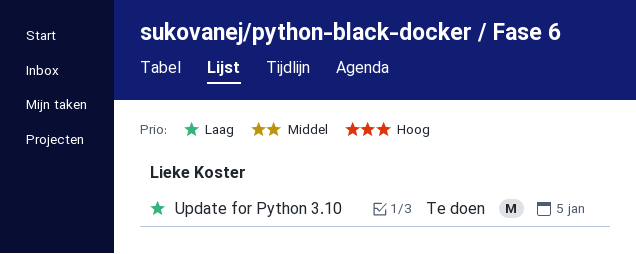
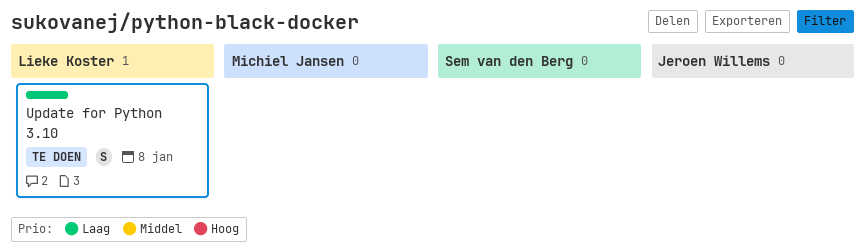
Update for Python 3.10, estimate: M -> S
Update for Python 3.10, due: Jan 5 -> Jan 8

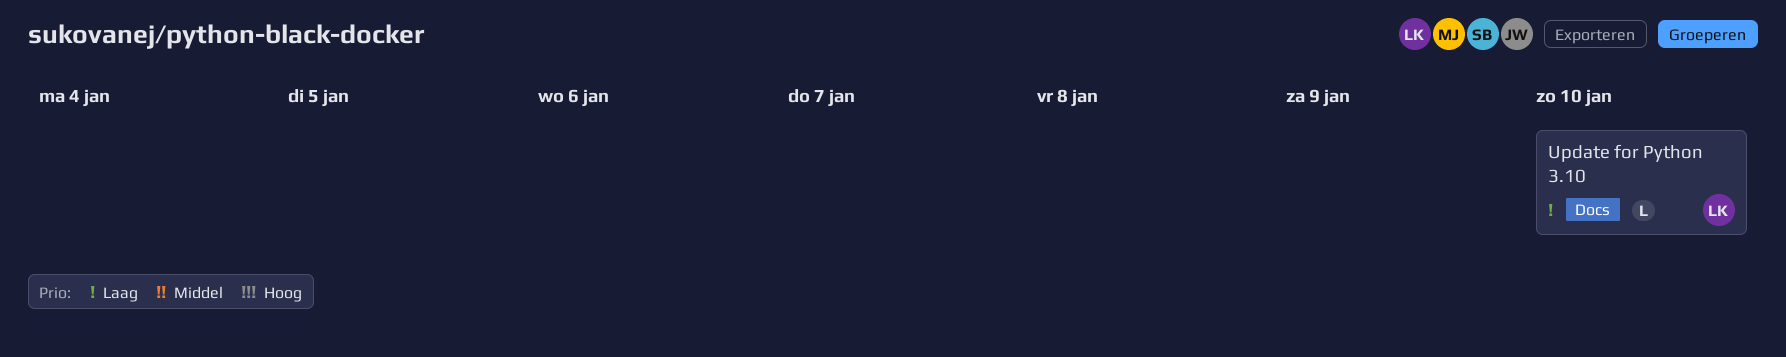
Update for Python 3.10, estimate: S -> L
Update for Python 3.10, due: Jan 8 -> Jan 10

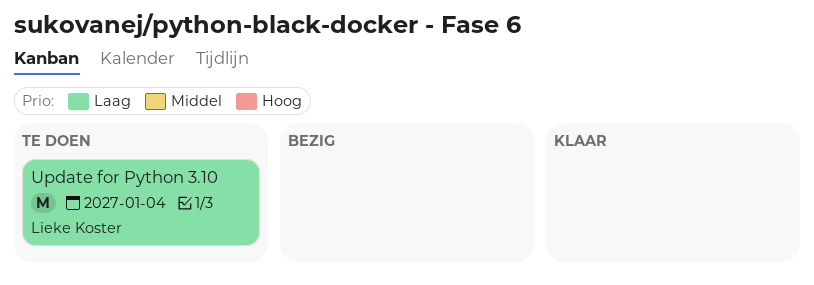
Update for Python 3.10, estimate: L -> M
Update for Python 3.10, due: Jan 10 -> Jan 4

